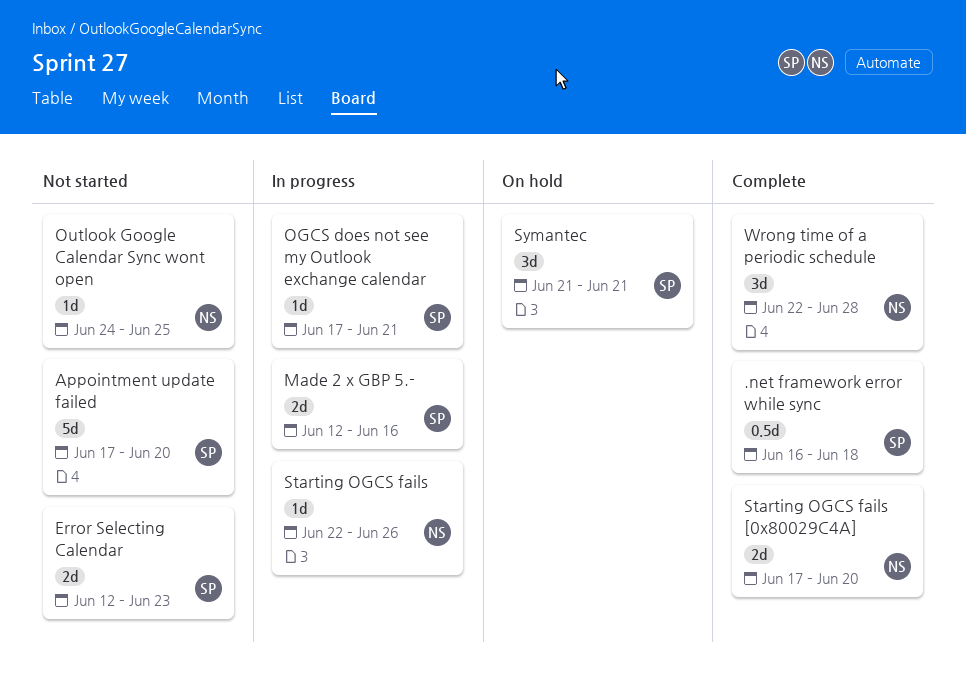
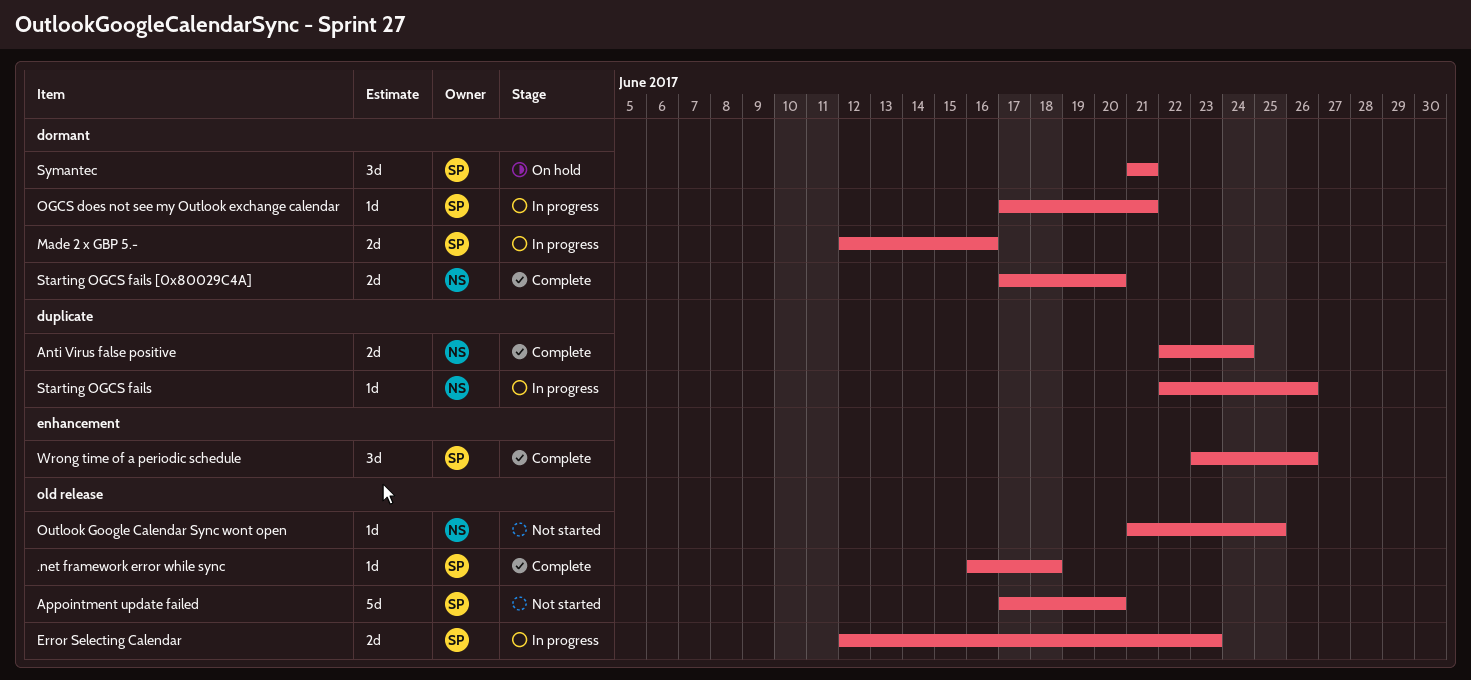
.net framework error while sync, estimate: 0.5d -> 1d
Anti Virus false positive: none -> present
Error Selecting Calendar, status: Not started -> In progress
Outlook Google Calendar Sync wont open, start: Jun 24 -> Jun 21
Wrong time of a periodic schedule, owner: NS -> SP
Wrong time of a periodic schedule, start: Jun 22 -> Jun 23
Wrong time of a periodic schedule, due: Jun 28 -> Jun 26

